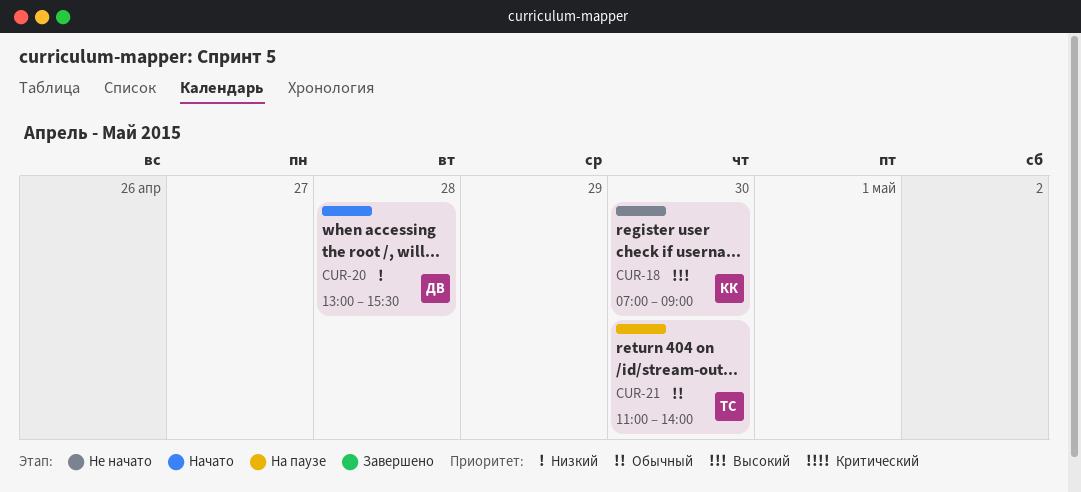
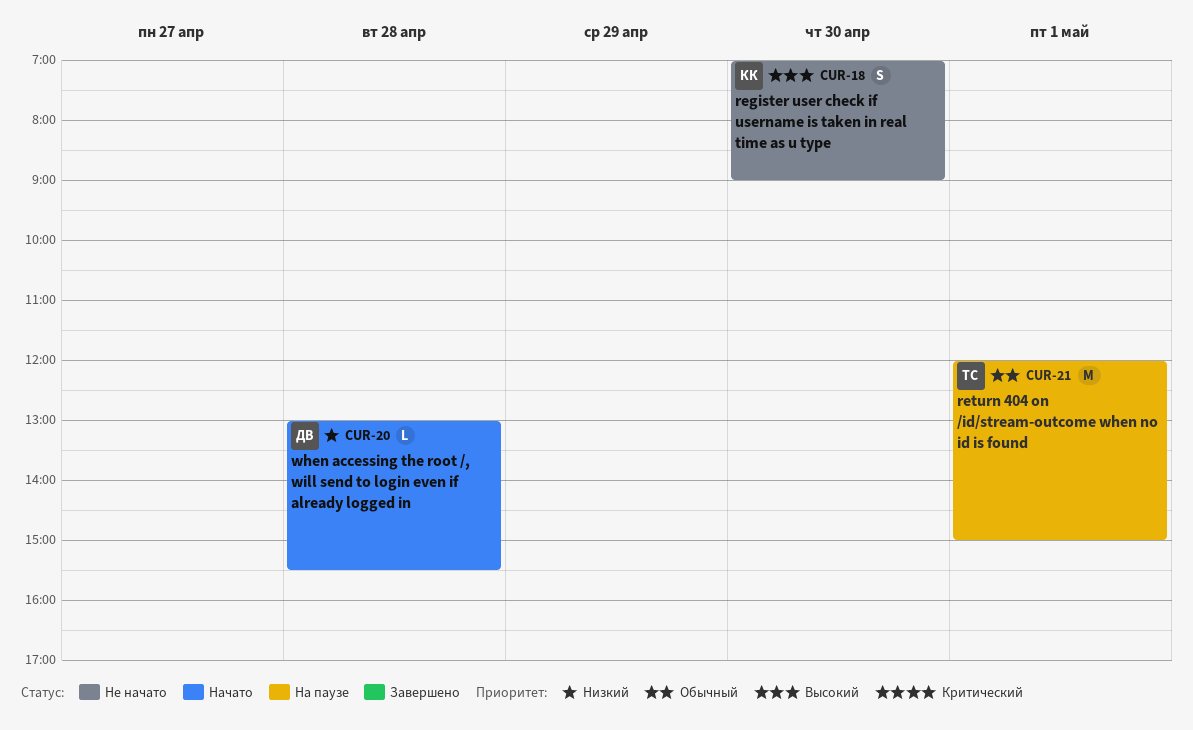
CUR-21, day: Apr 30 -> May 1
CUR-21, begins: 11:00 -> 12:00
CUR-21, ends: 14:00 -> 15:00

